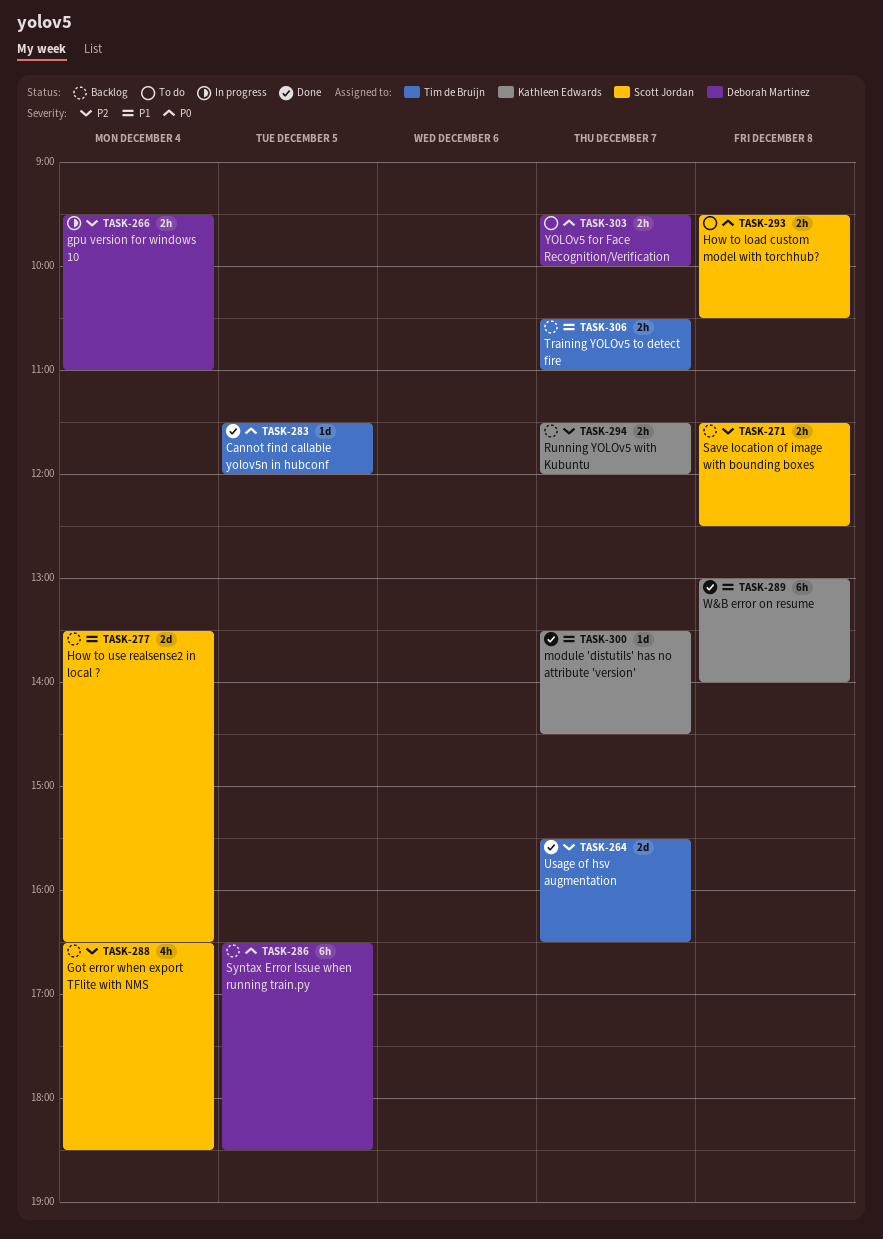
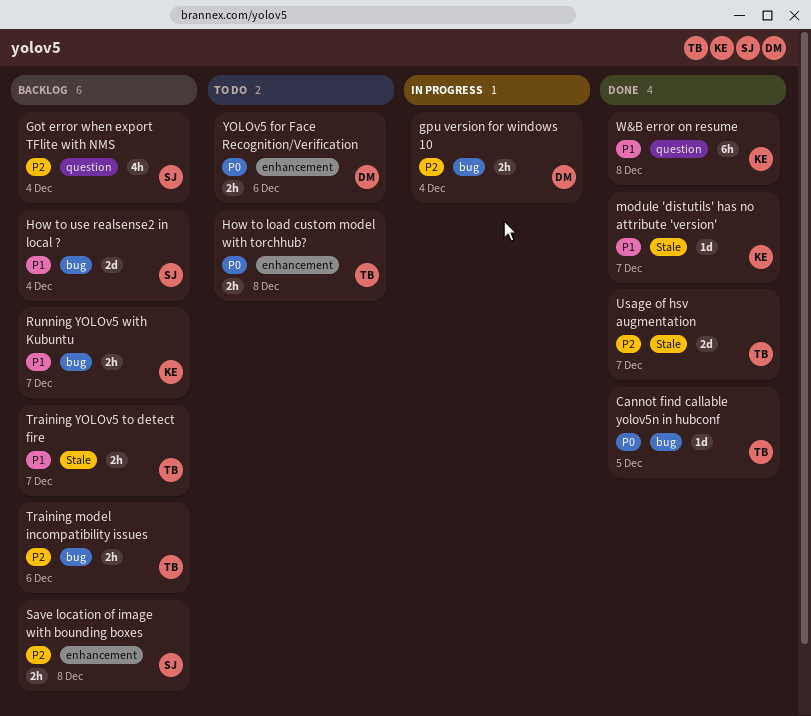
How to load custom model with torchhub?, owner: Scott Jordan -> Tim de Bruijn
Running YOLOv5 with Kubuntu, priority: P2 -> P1
Syntax Error Issue when running train.py: present -> none
Training model incompatibility issues: none -> present
YOLOv5 for Face Recognition/Verification, day: Dec 7 -> Dec 6

